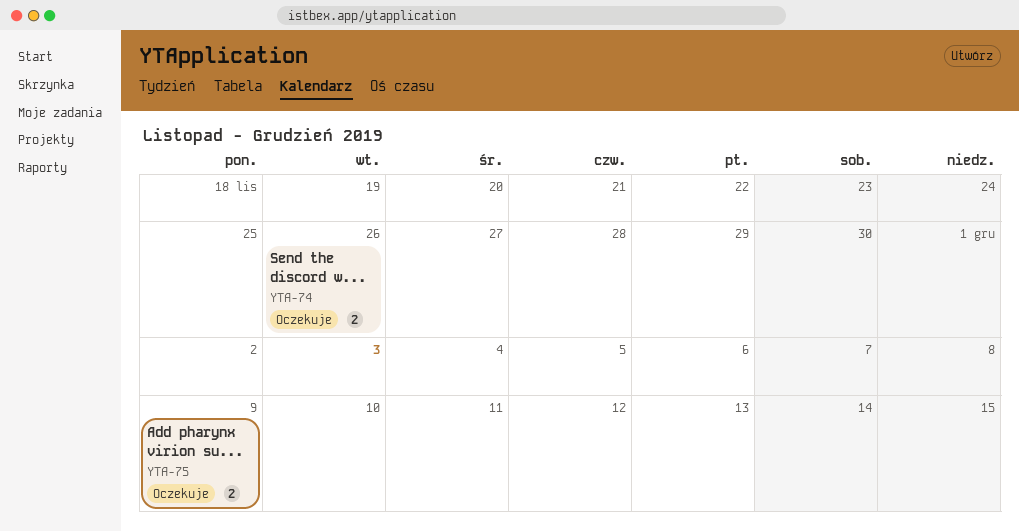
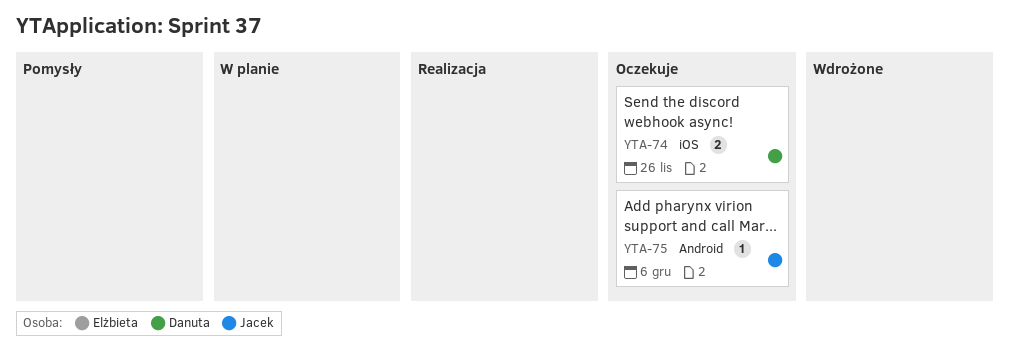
YTA-75, estimate: 2 -> 1
YTA-75, due: Dec 9 -> Dec 6

